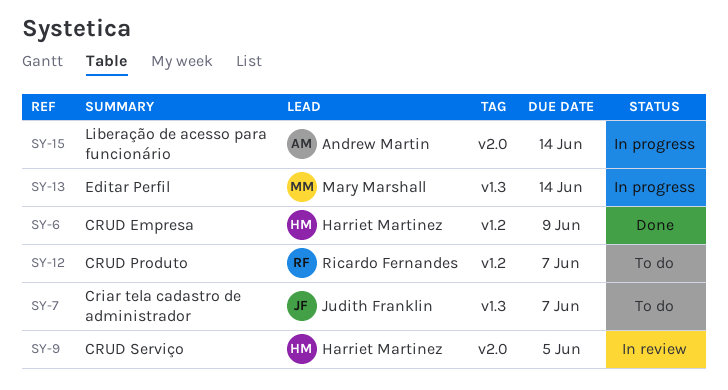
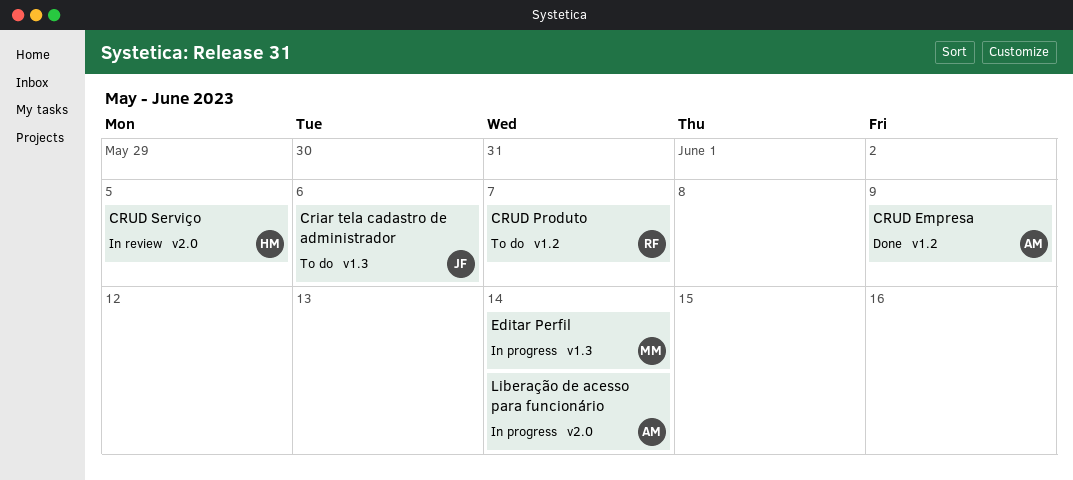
Criar tela cadastro de administrador, due: Jun 7 -> Jun 6
CRUD Empresa, owner: Harriet Martinez -> Andrew Martin

